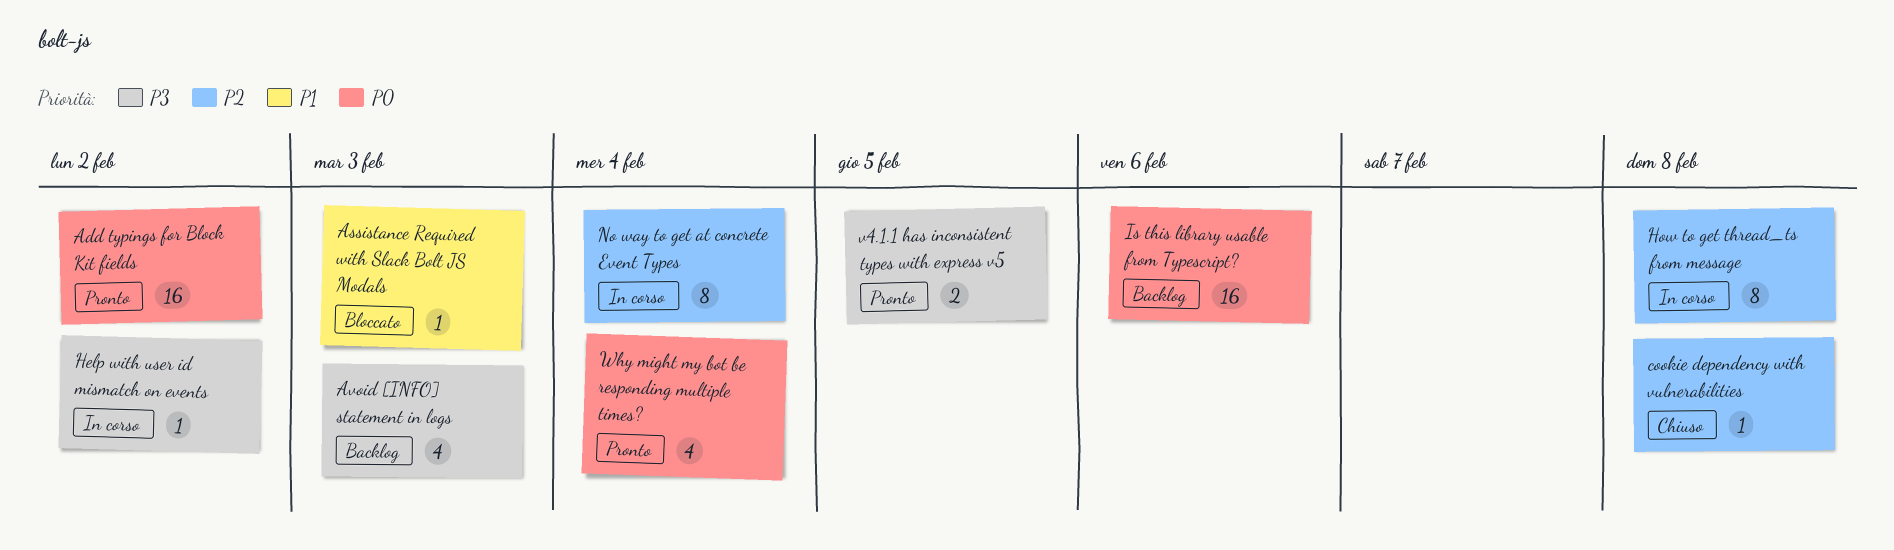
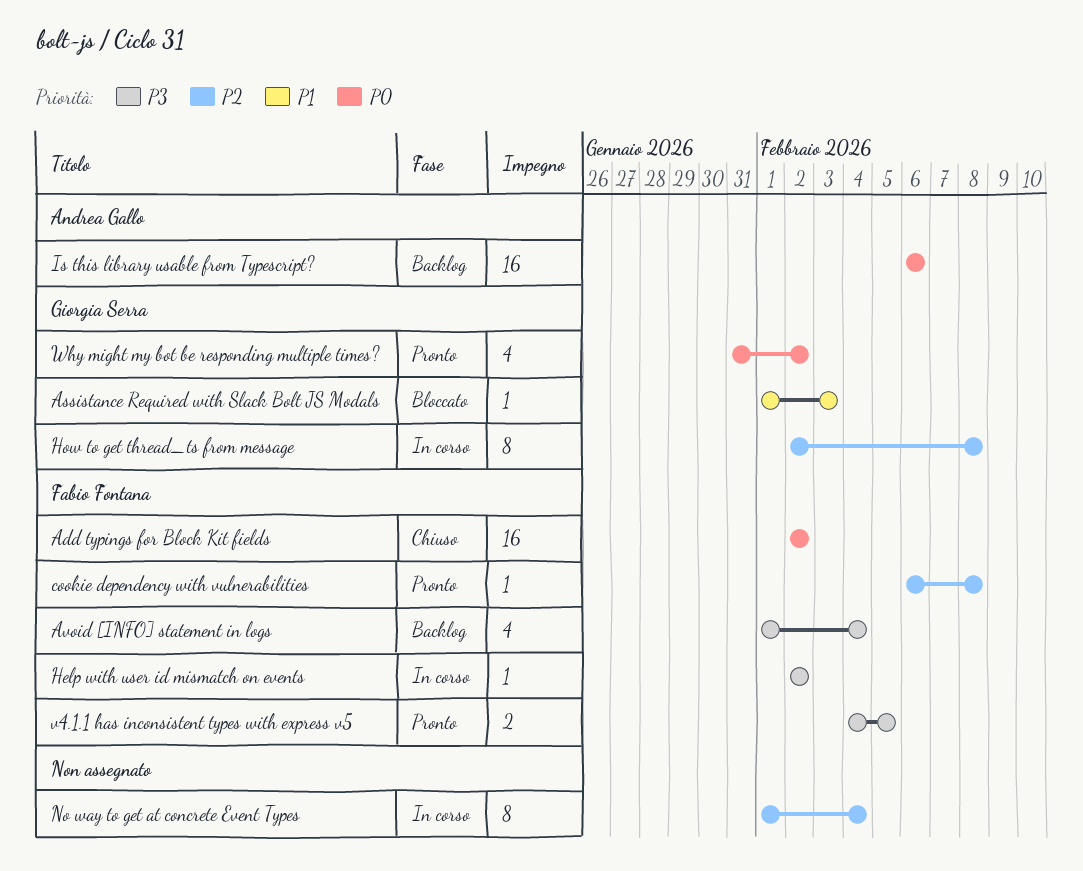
Add typings for Block Kit fields, status: Pronto -> Chiuso
Avoid [INFO] statement in logs, due: Feb 3 -> Feb 4
cookie dependency with vulnerabilities, status: Chiuso -> Pronto
Why might my bot be responding multiple times?, due: Feb 4 -> Feb 2

